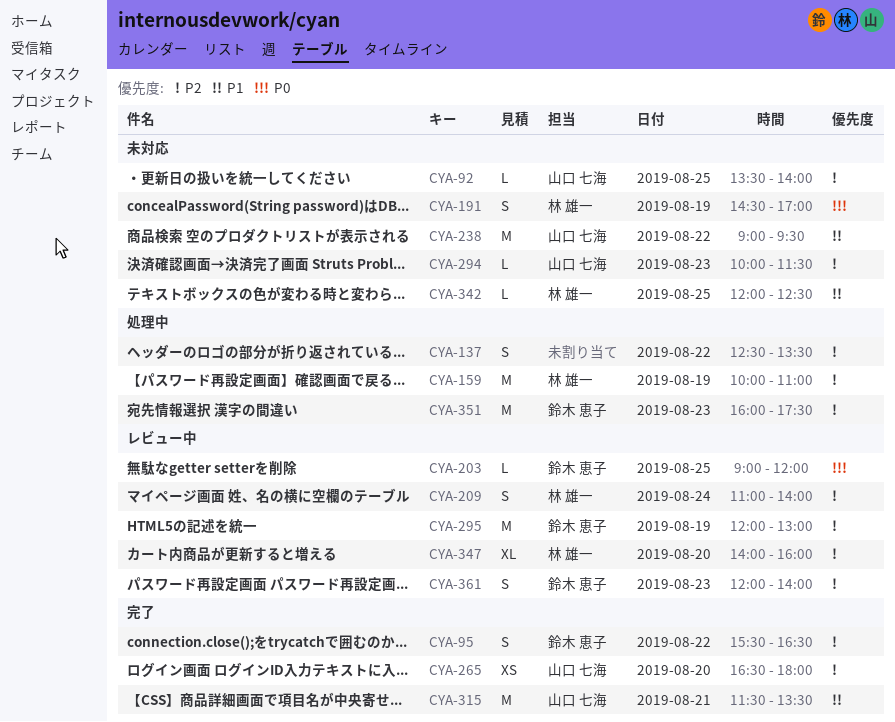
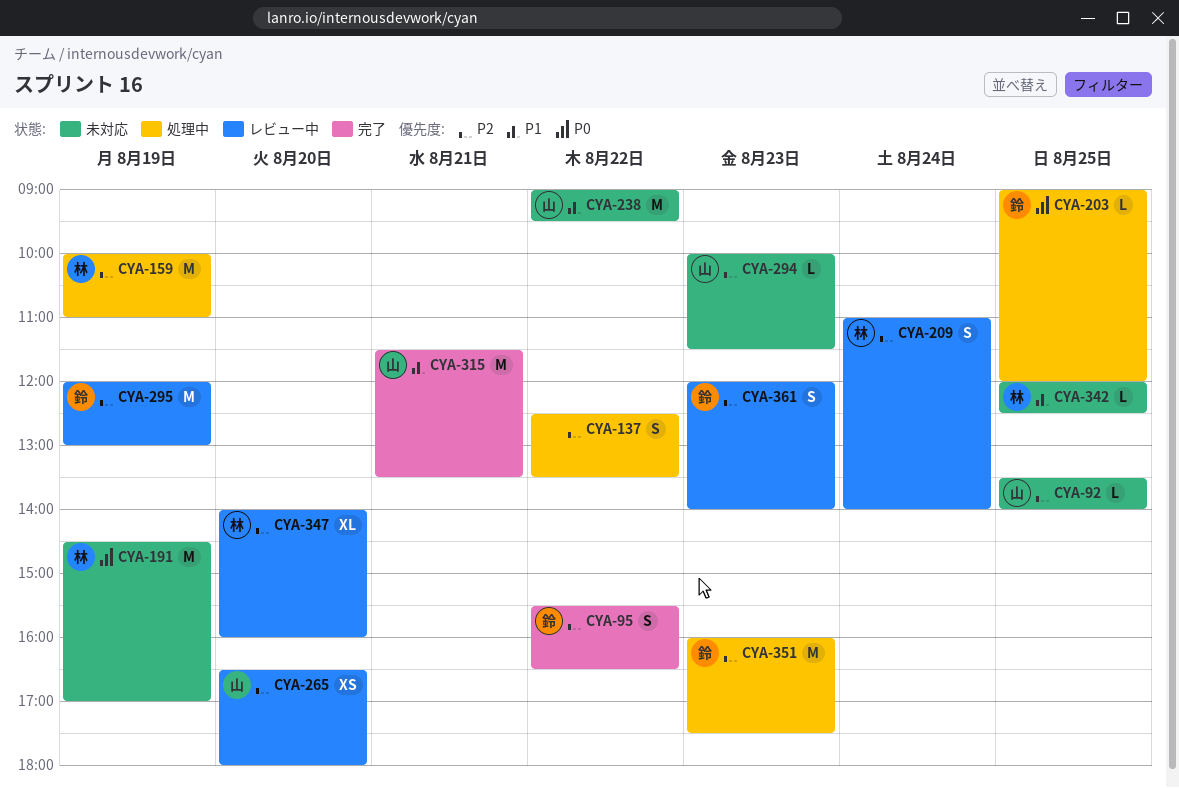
CYA-191, estimate: S -> M
CYA-203, status: レビュー中 -> 処理中
CYA-265, status: 完了 -> レビュー中

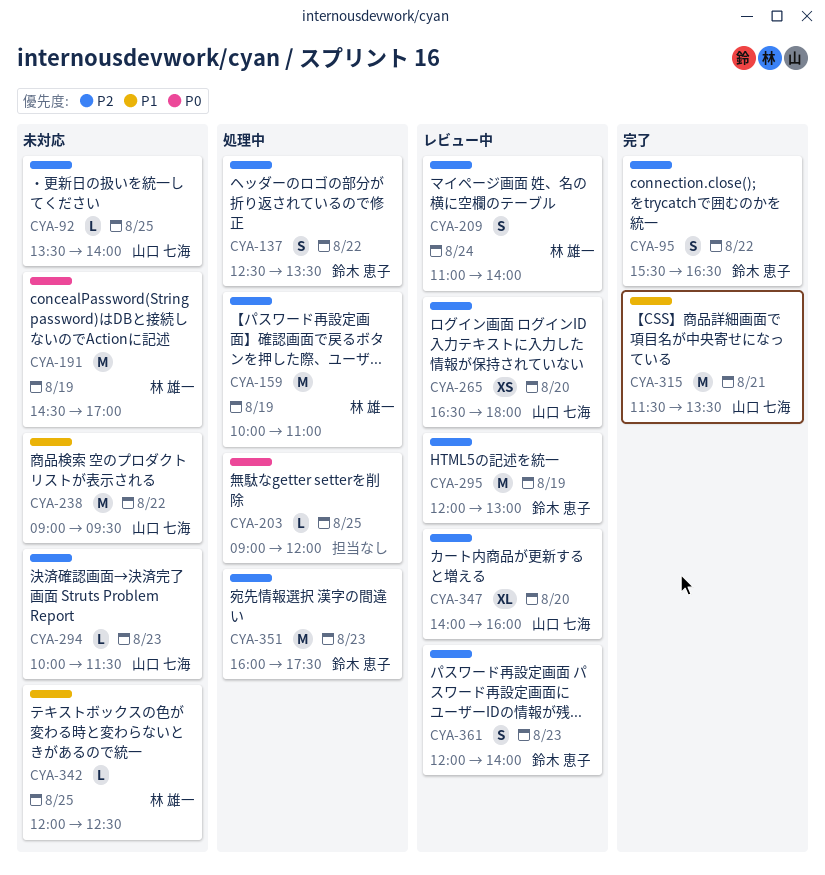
CYA-137, owner: none -> 鈴木 恵子
CYA-203, owner: 鈴木 恵子 -> none
CYA-347, owner: 林 雄一 -> 山口 七海

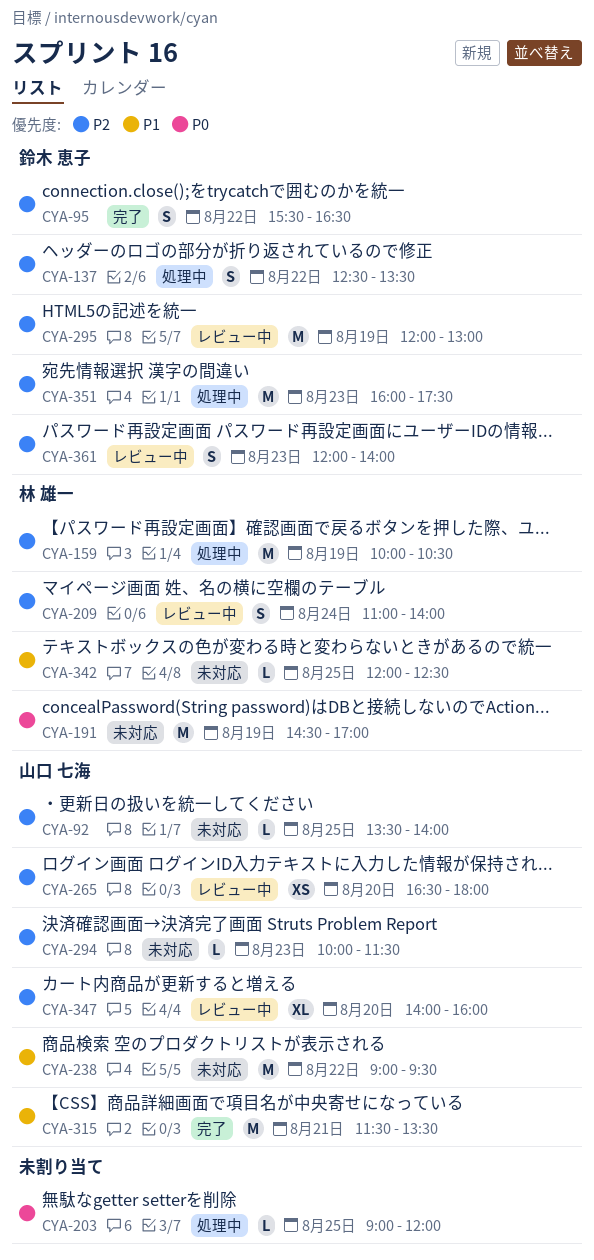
CYA-159, ends: 11:00 -> 10:30

